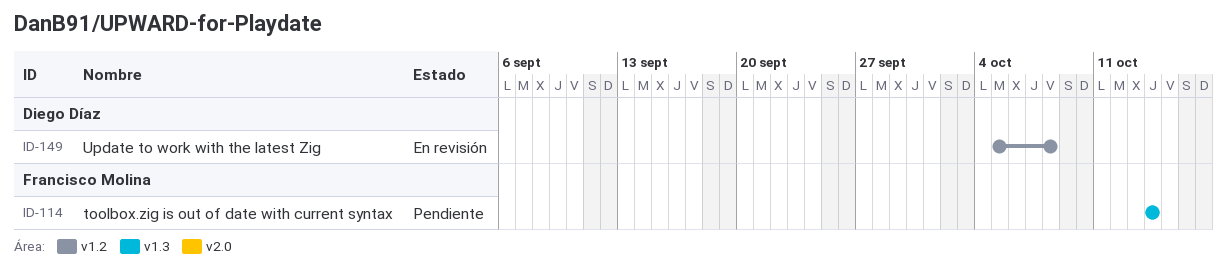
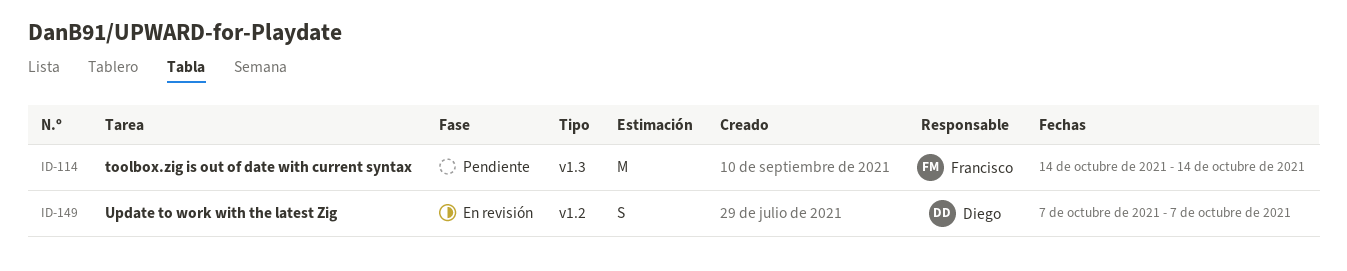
ID-149, start: Oct 5 -> Oct 7
ID-149, due: Oct 8 -> Oct 7

